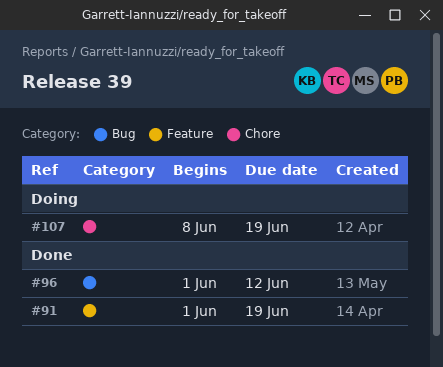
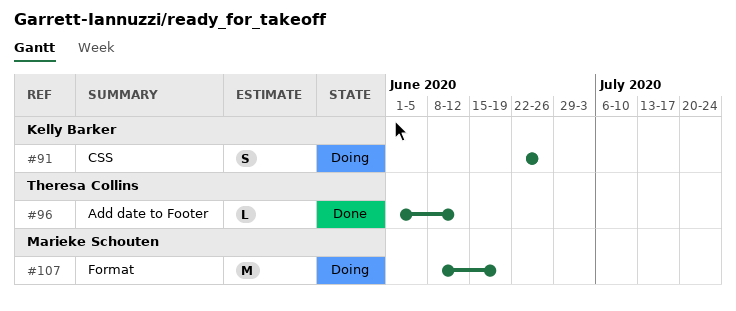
#91, status: Done -> Doing
#91, start: Jun 1 -> Jun 22
#91, due: Jun 19 -> Jun 26

